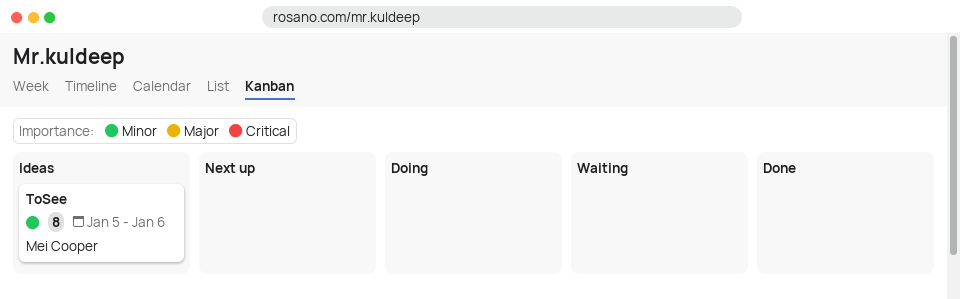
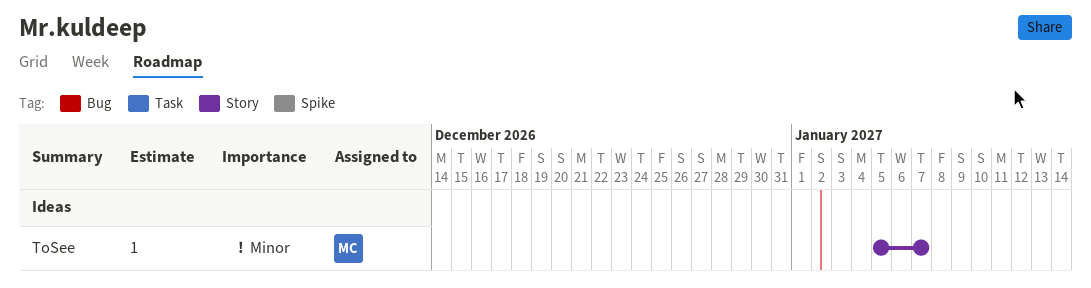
ToSee, estimate: 8 -> 1
ToSee, due: Jan 6 -> Jan 7

